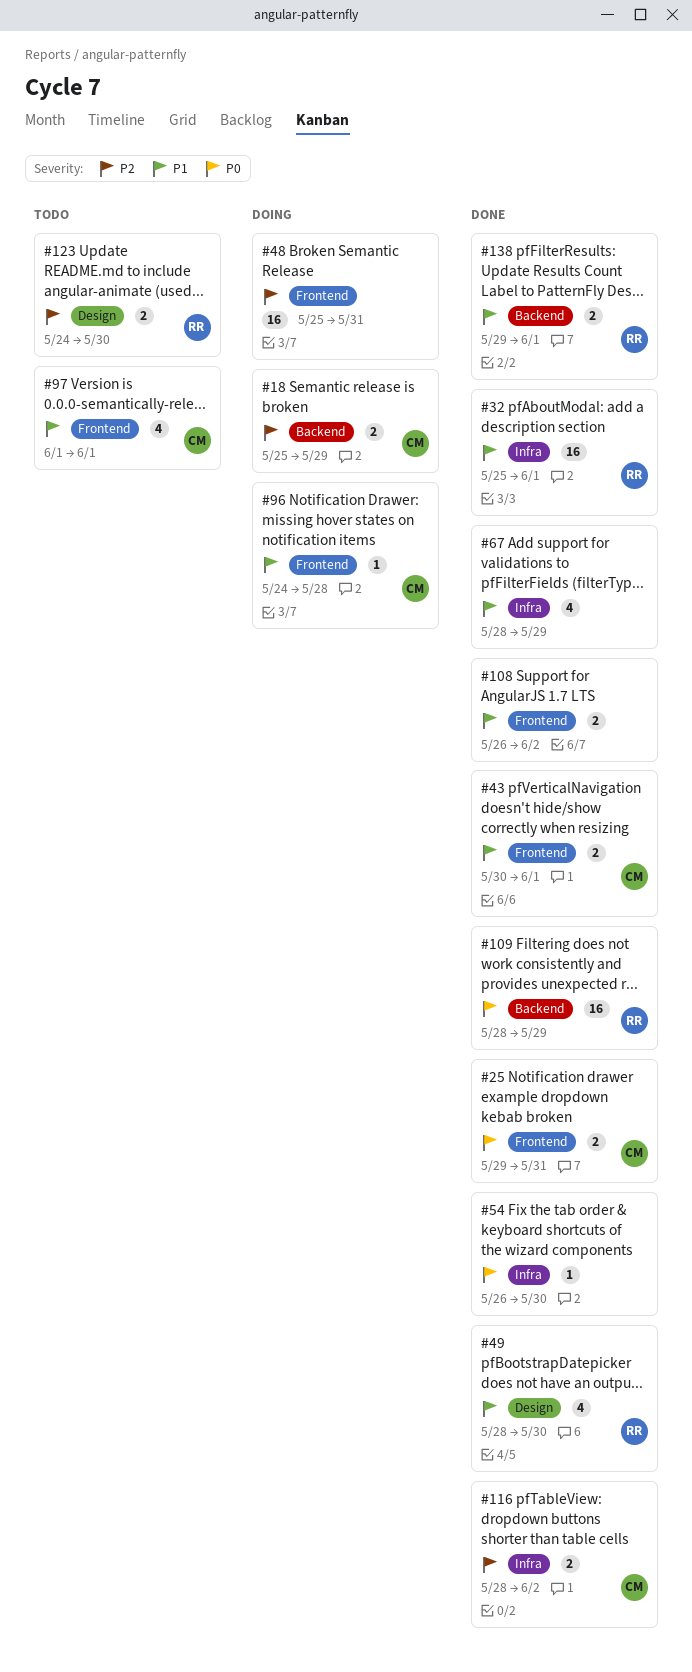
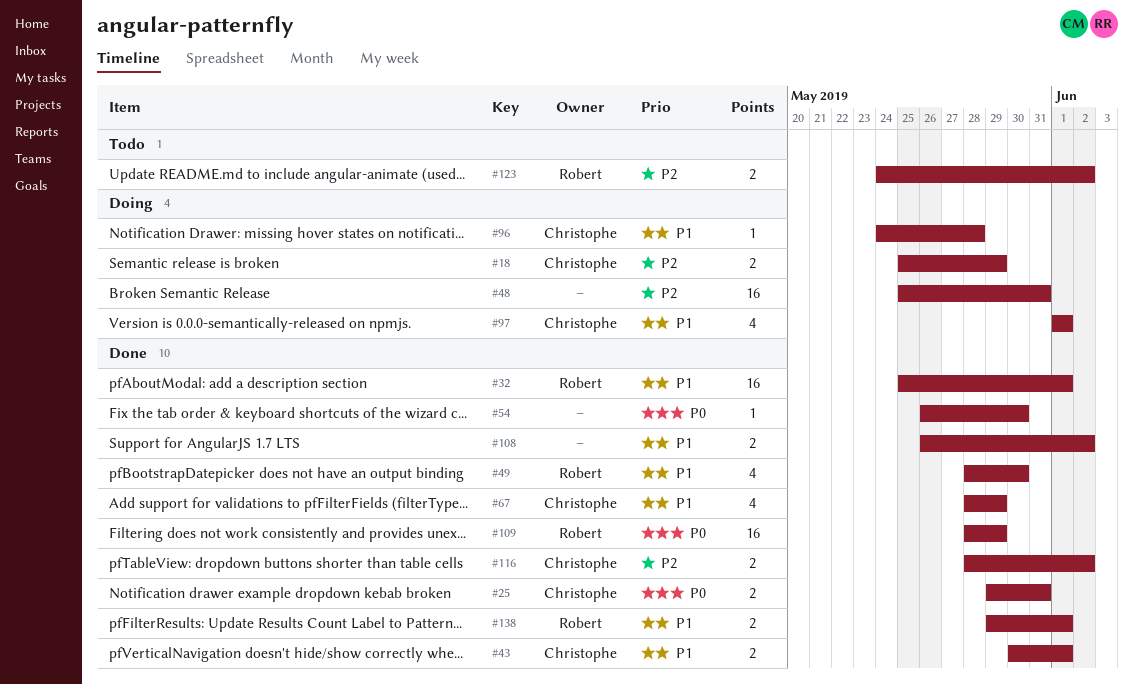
#67, owner: none -> Christophe
#97, status: Todo -> Doing
#123, due: May 30 -> Jun 2

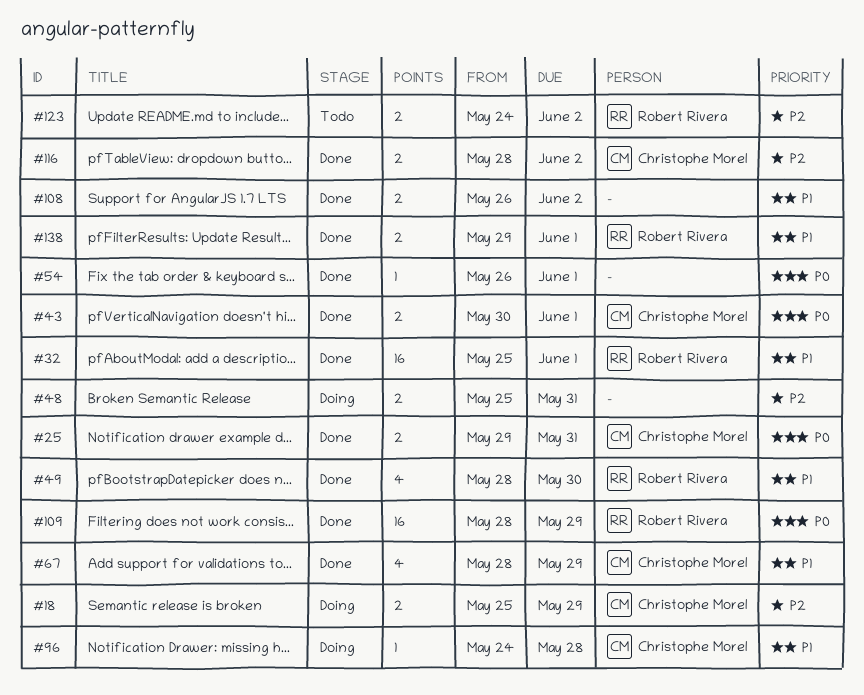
#43, priority: P1 -> P0
#48, estimate: 16 -> 2
#54, due: May 30 -> Jun 1
#97: present -> none

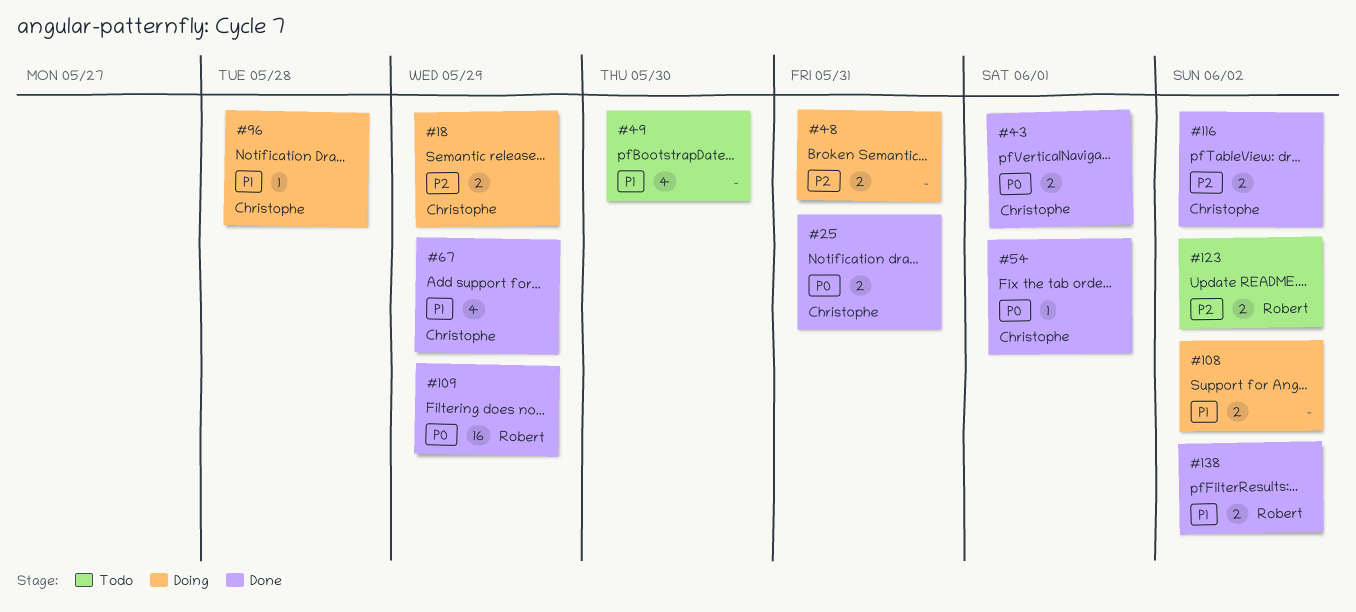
#32: present -> none
#49, status: Done -> Todo
#49, owner: Robert Rivera -> none
#54, owner: none -> Christophe Morel
#108, status: Done -> Doing
#138, due: Jun 1 -> Jun 2

